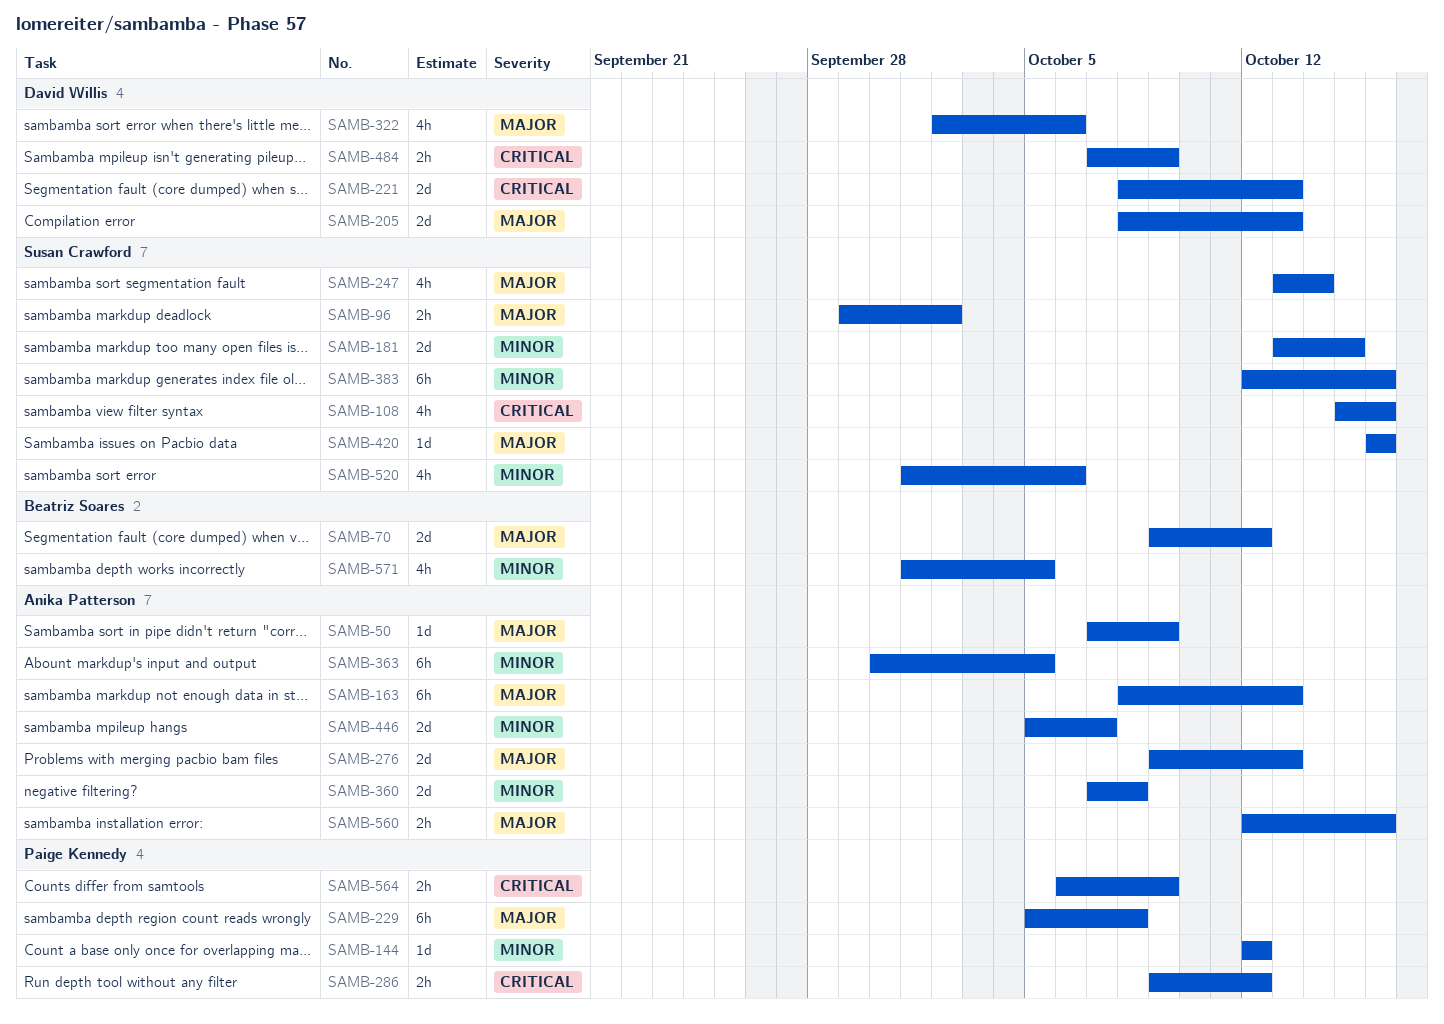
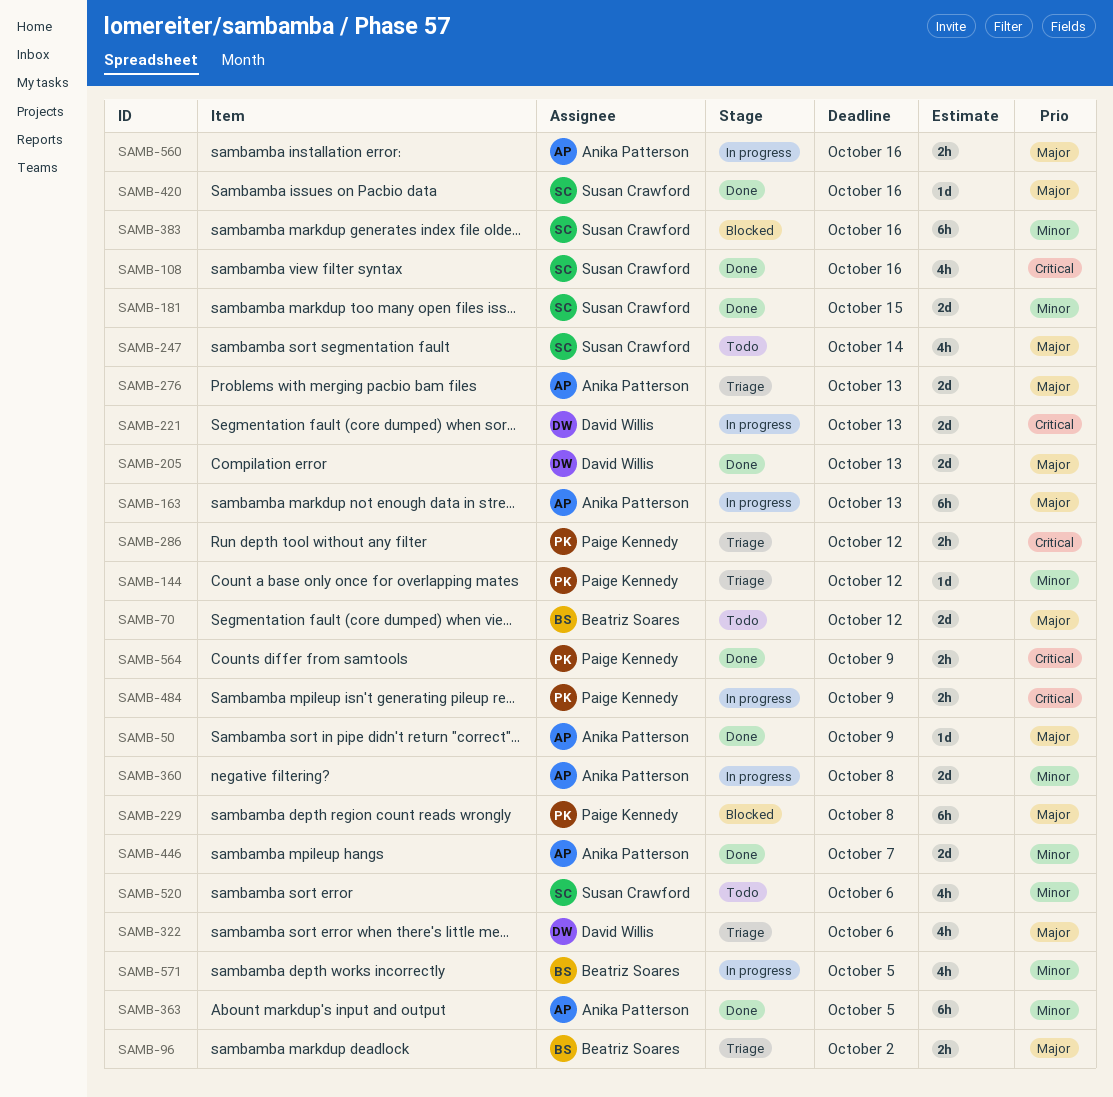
SAMB-96, owner: Susan Crawford -> Beatriz Soares
SAMB-484, owner: David Willis -> Paige Kennedy

